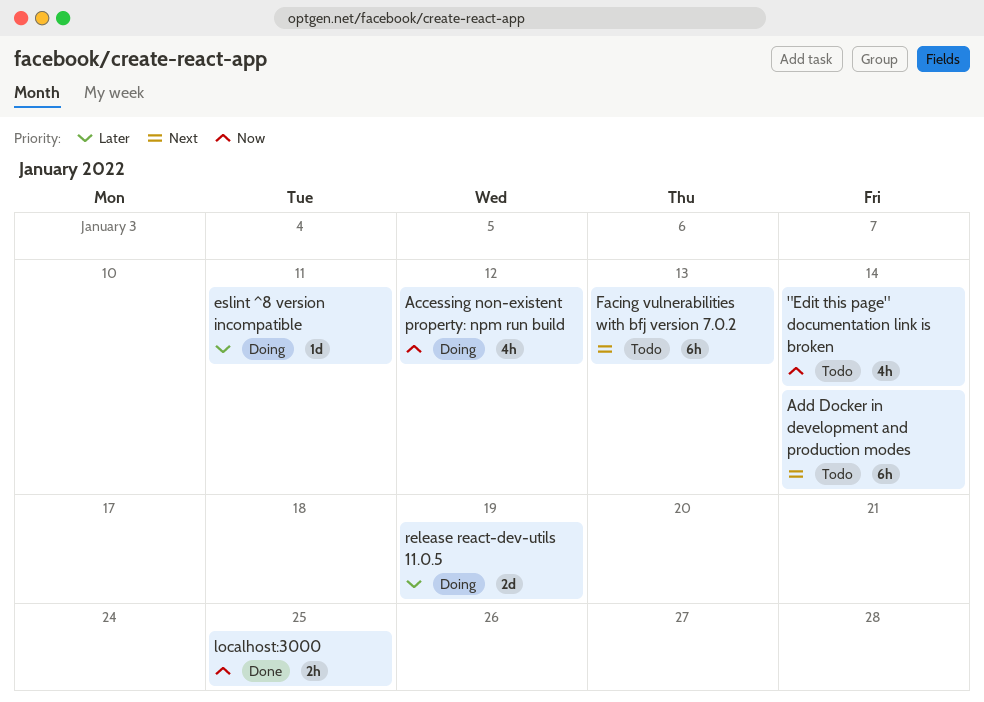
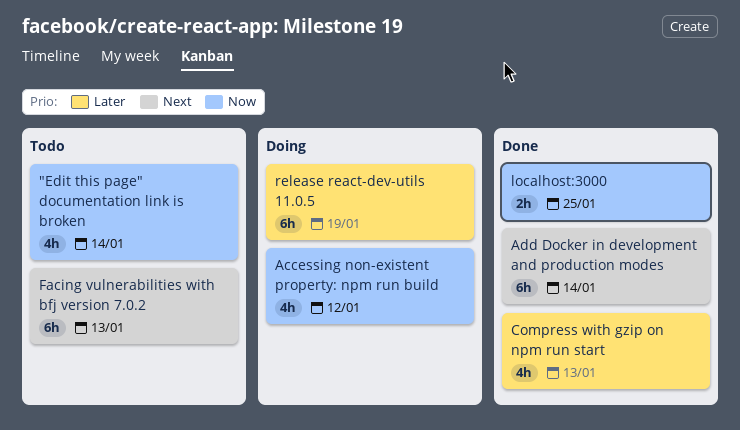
Add Docker in development and production modes, status: Todo -> Done
Compress with gzip on npm run start: none -> present
eslint ^8 version incompatible: present -> none
release react-dev-utils 11.0.5, estimate: 2d -> 6h

